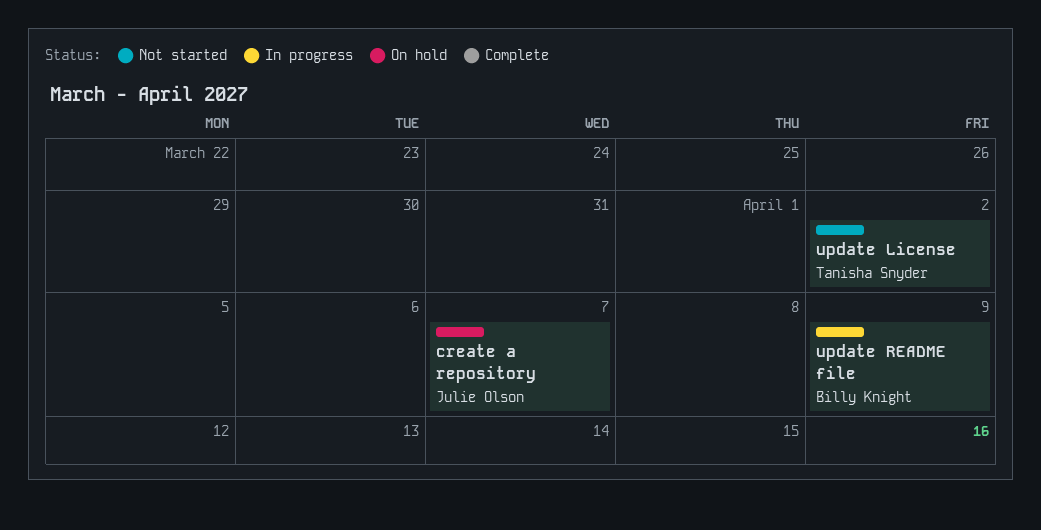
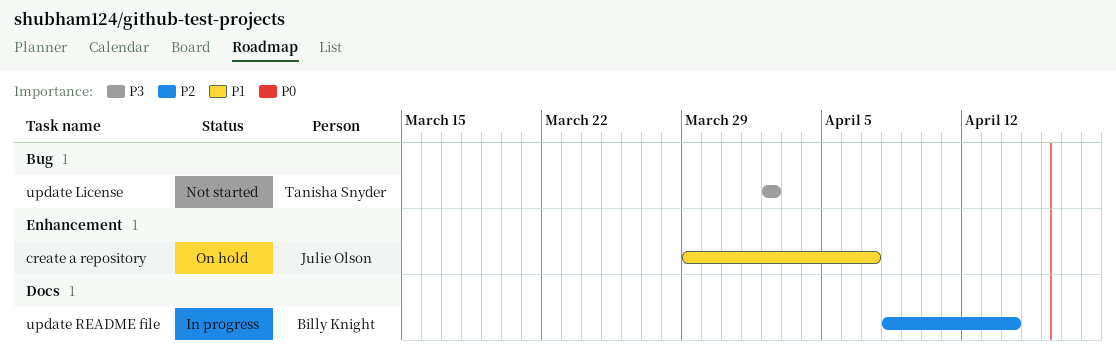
update README file, due: Apr 9 -> Apr 14

